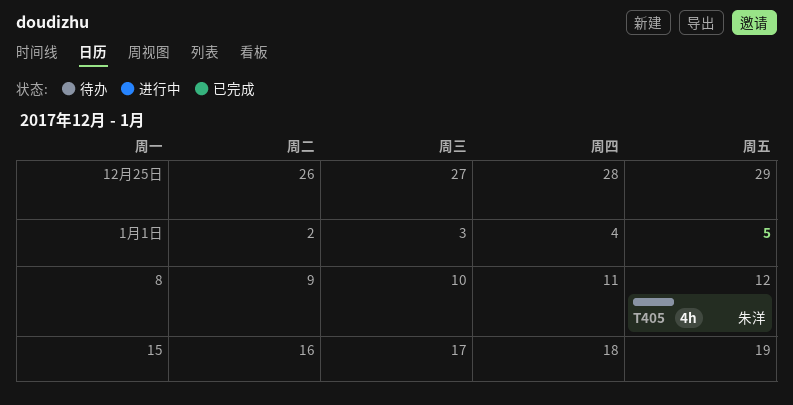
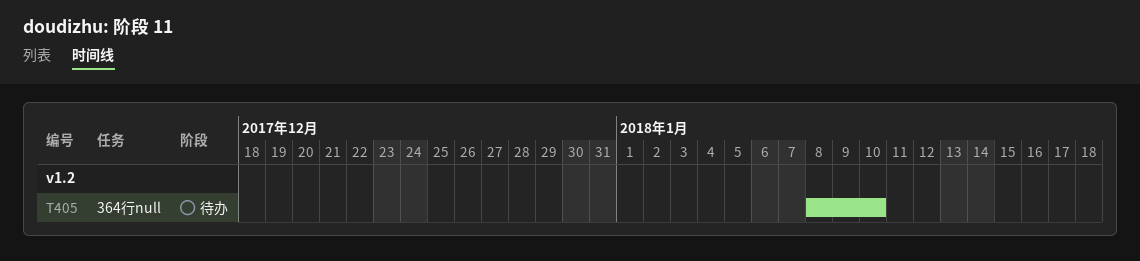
T405, due: Jan 12 -> Jan 10

